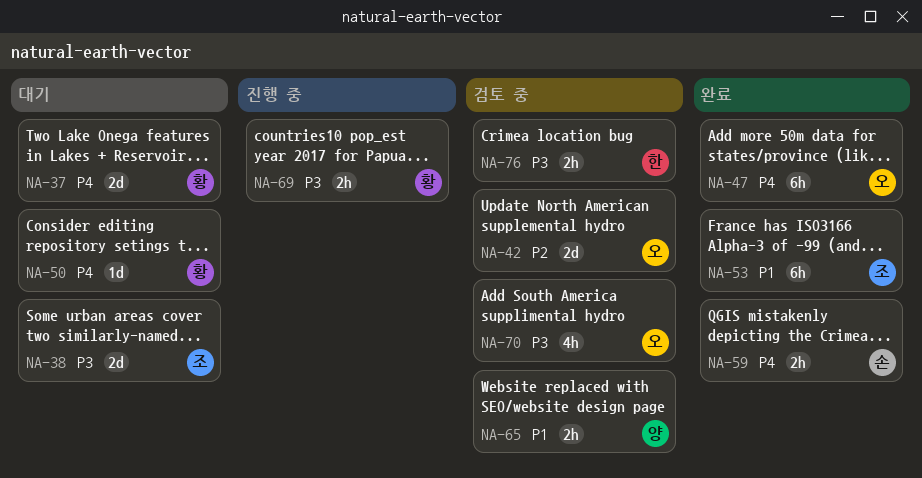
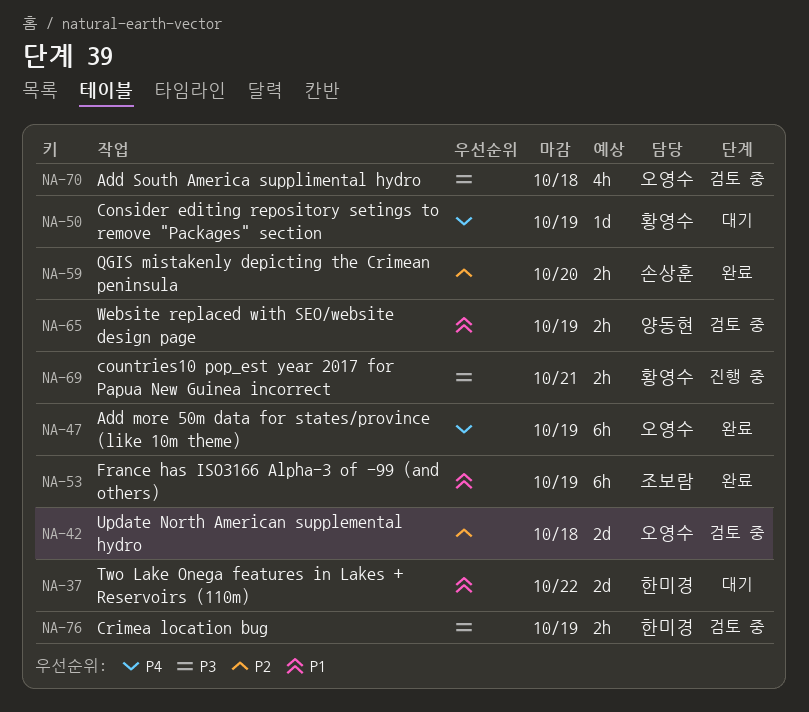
NA-37, owner: 황영수 -> 한미경
NA-37, priority: P4 -> P1
NA-38: present -> none
NA-59, priority: P4 -> P2

